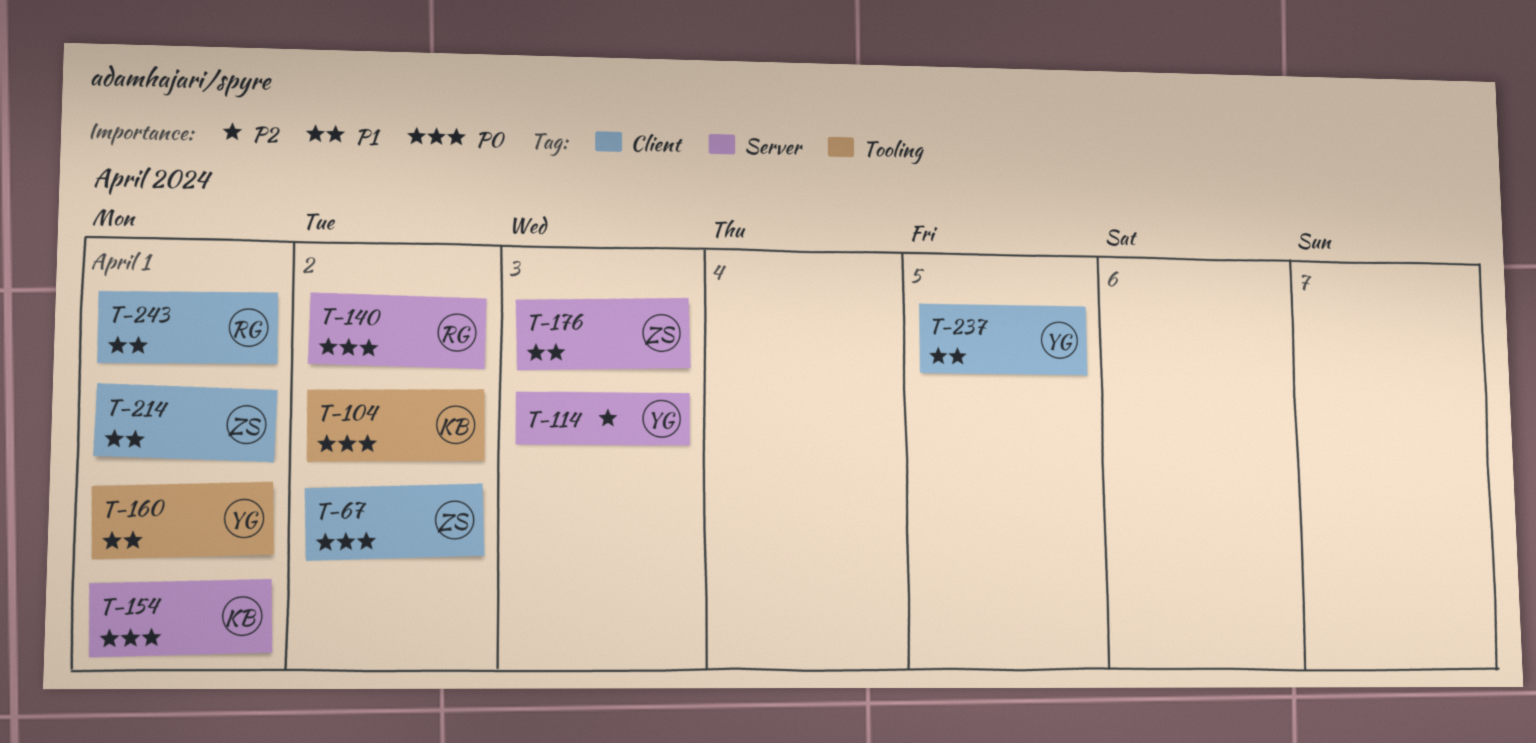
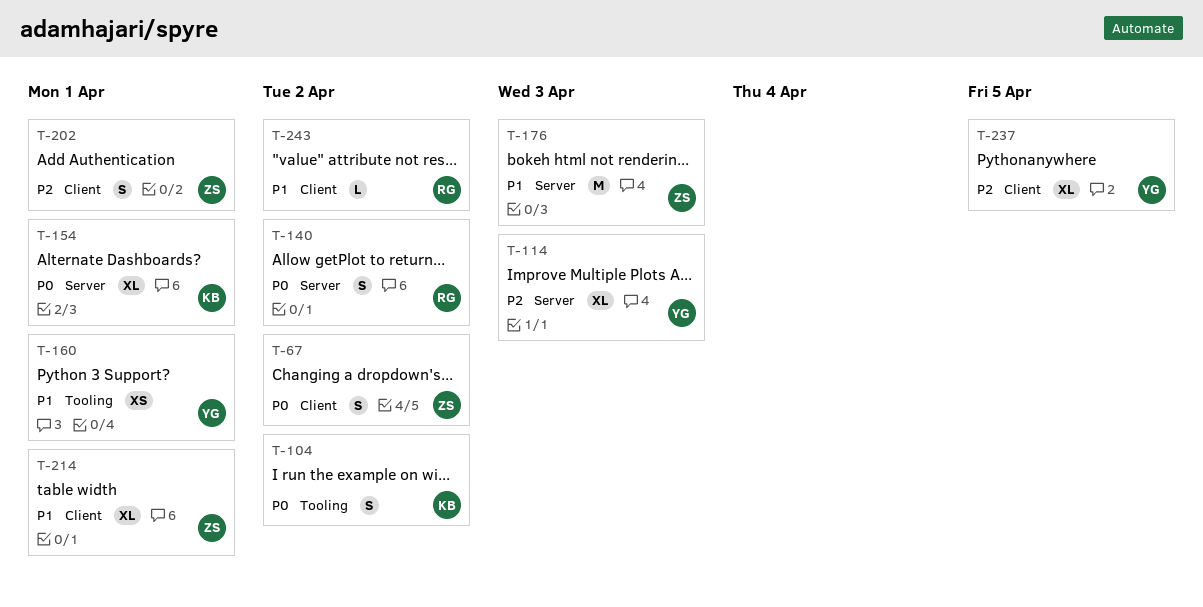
T-202: none -> present
T-237, priority: P1 -> P2
T-243, due: Apr 1 -> Apr 2

